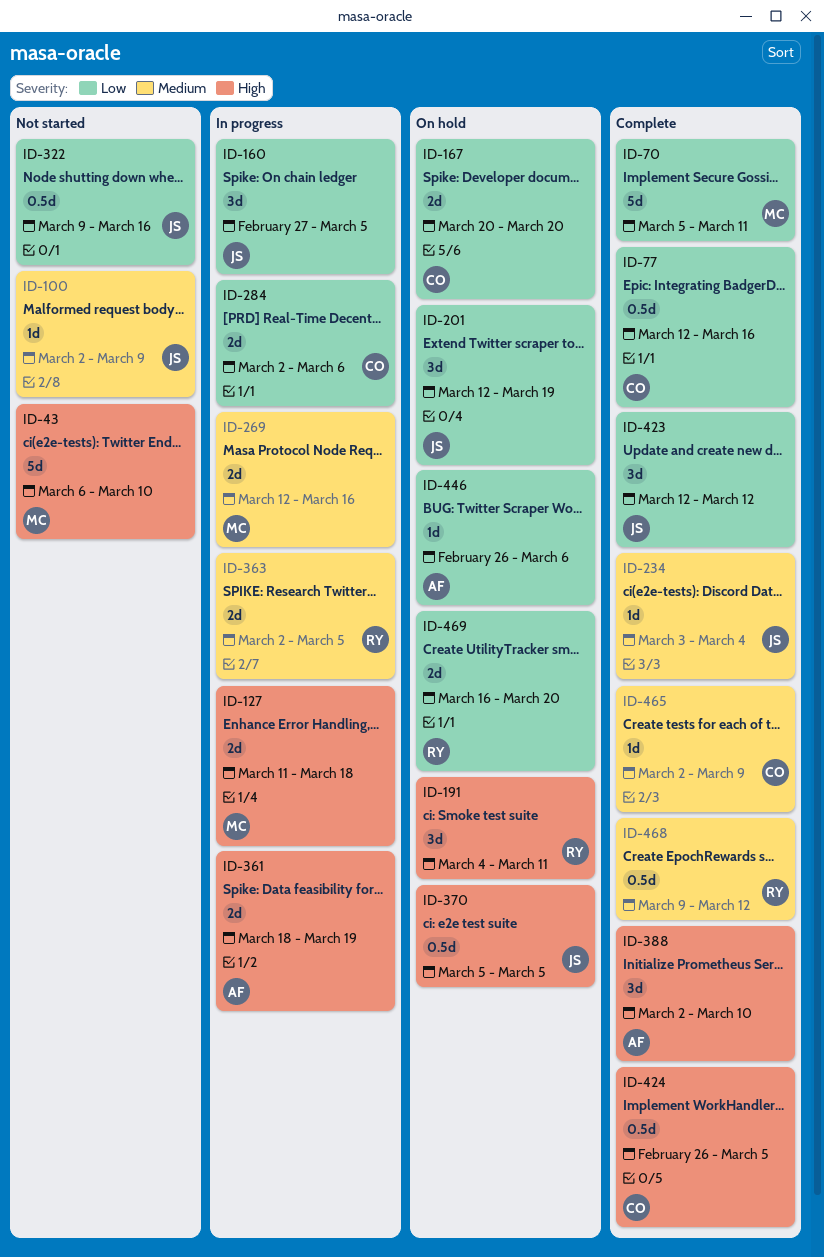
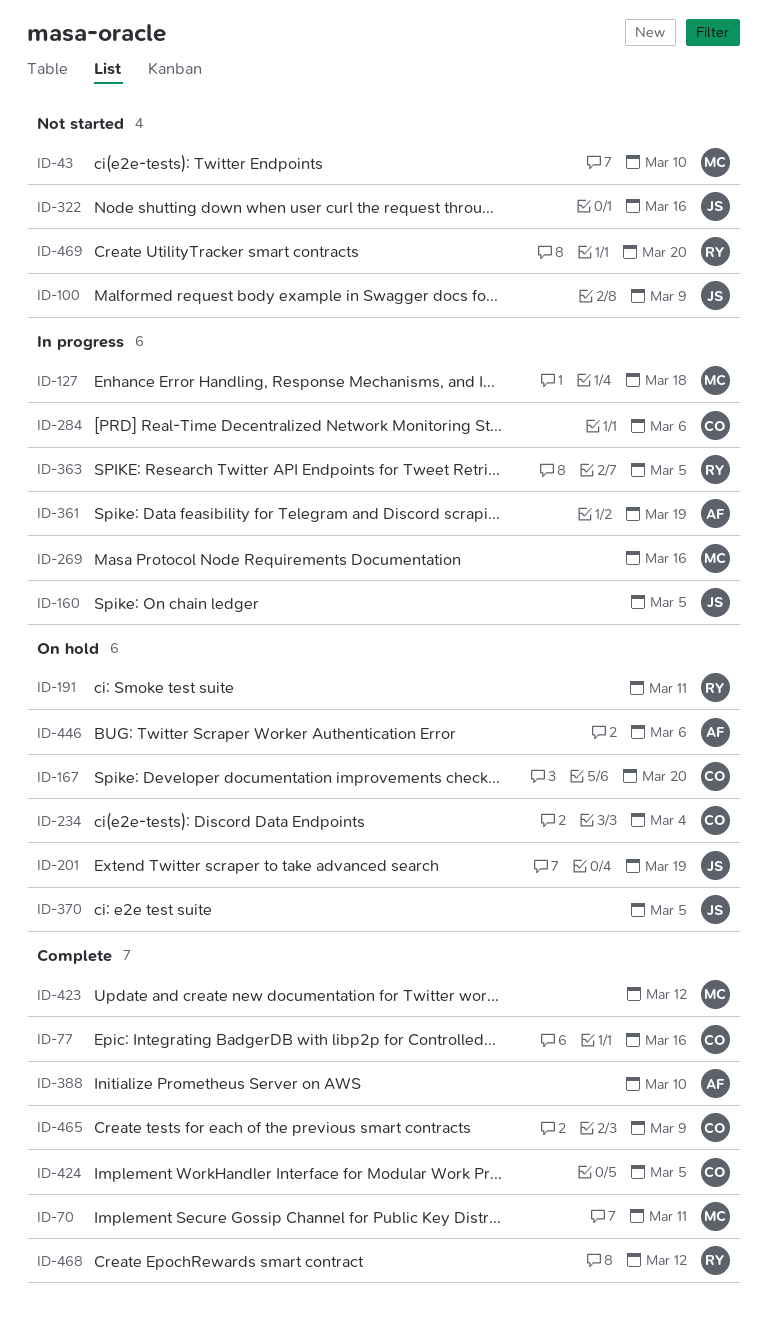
ID-234, status: Complete -> On hold
ID-234, owner: JS -> CO
ID-423, owner: JS -> MC
ID-469, status: On hold -> Not started

